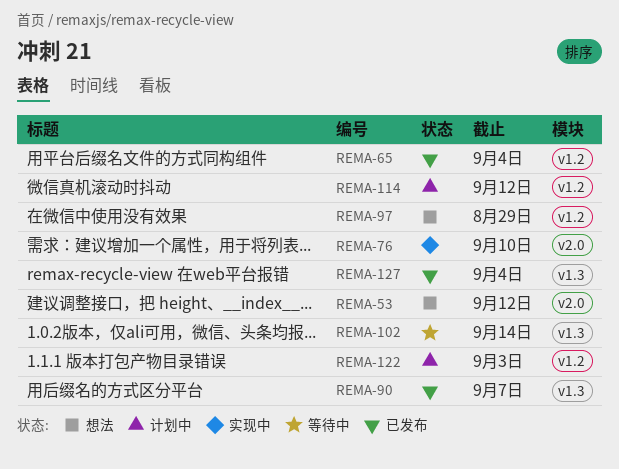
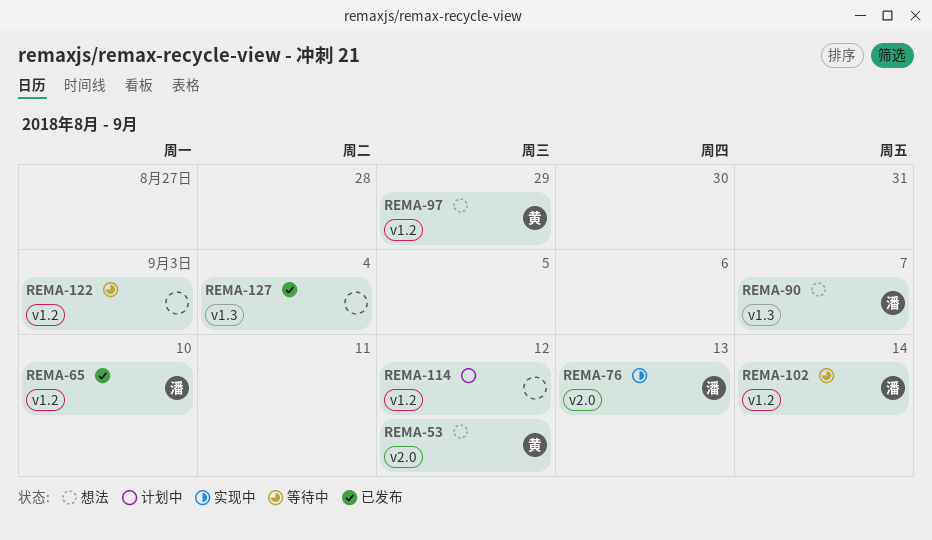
REMA-65, due: Sep 4 -> Sep 10
REMA-76, due: Sep 10 -> Sep 13
REMA-90, status: 已发布 -> 想法
REMA-102, label: v1.3 -> v1.2
REMA-122, status: 计划中 -> 等待中

